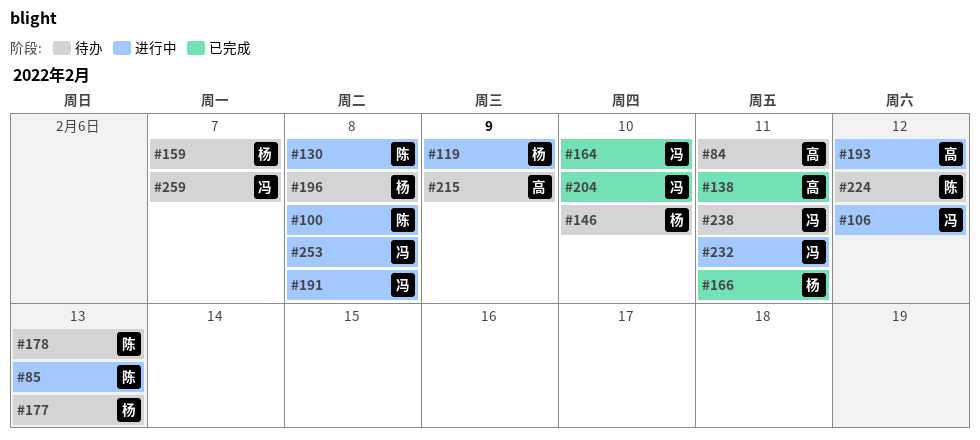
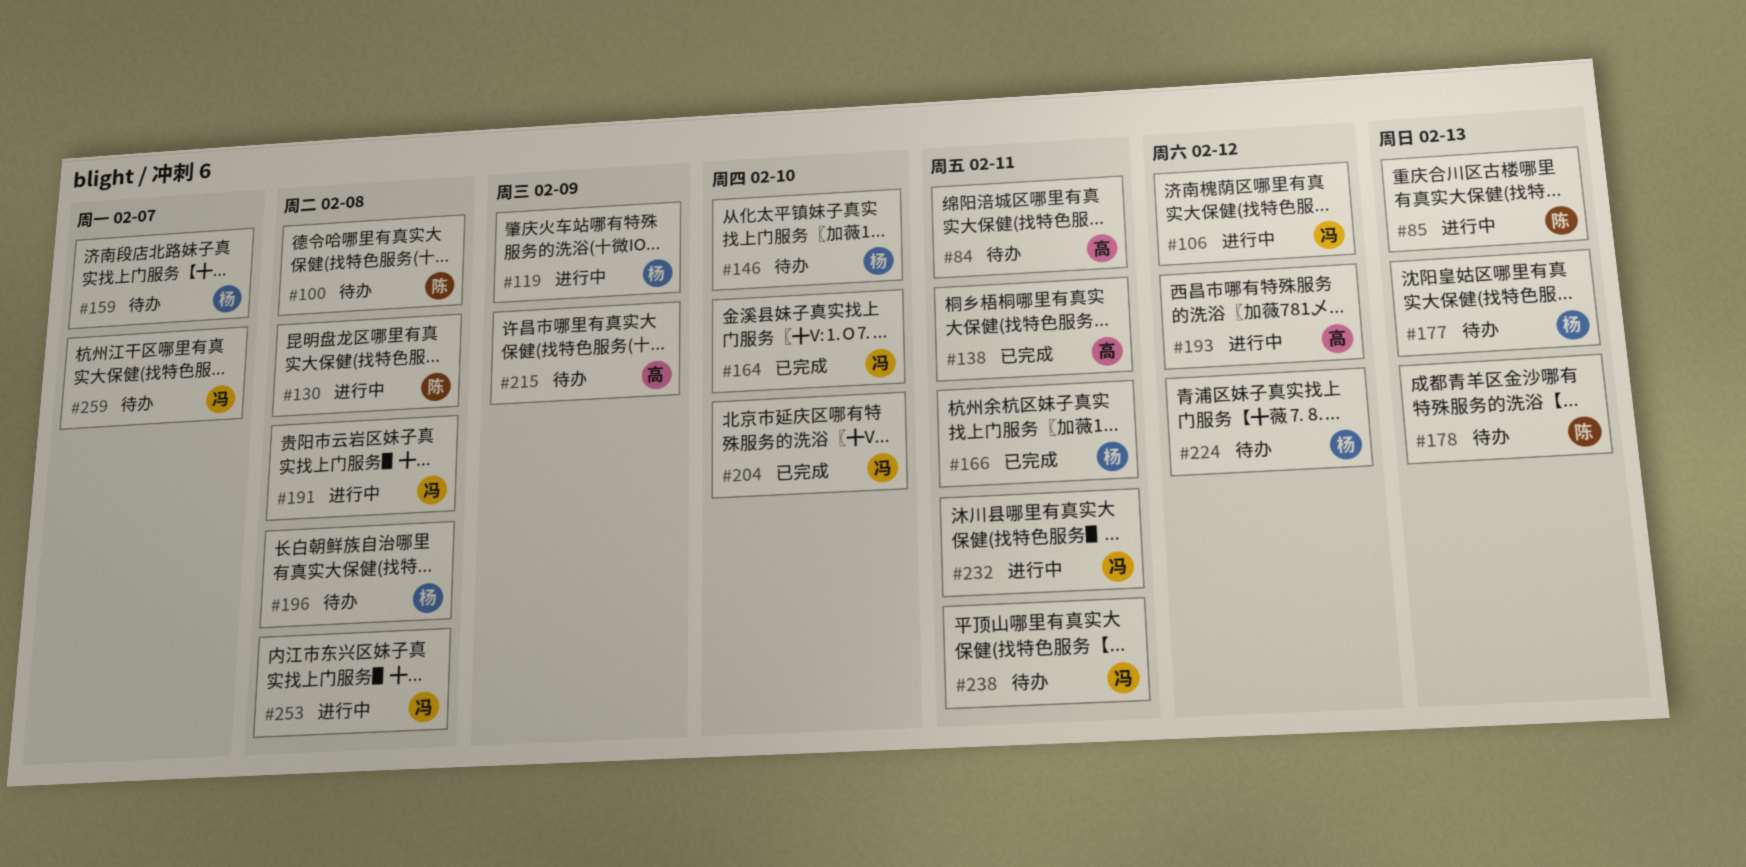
#100, status: 进行中 -> 待办
#224, owner: 陈 -> 杨

